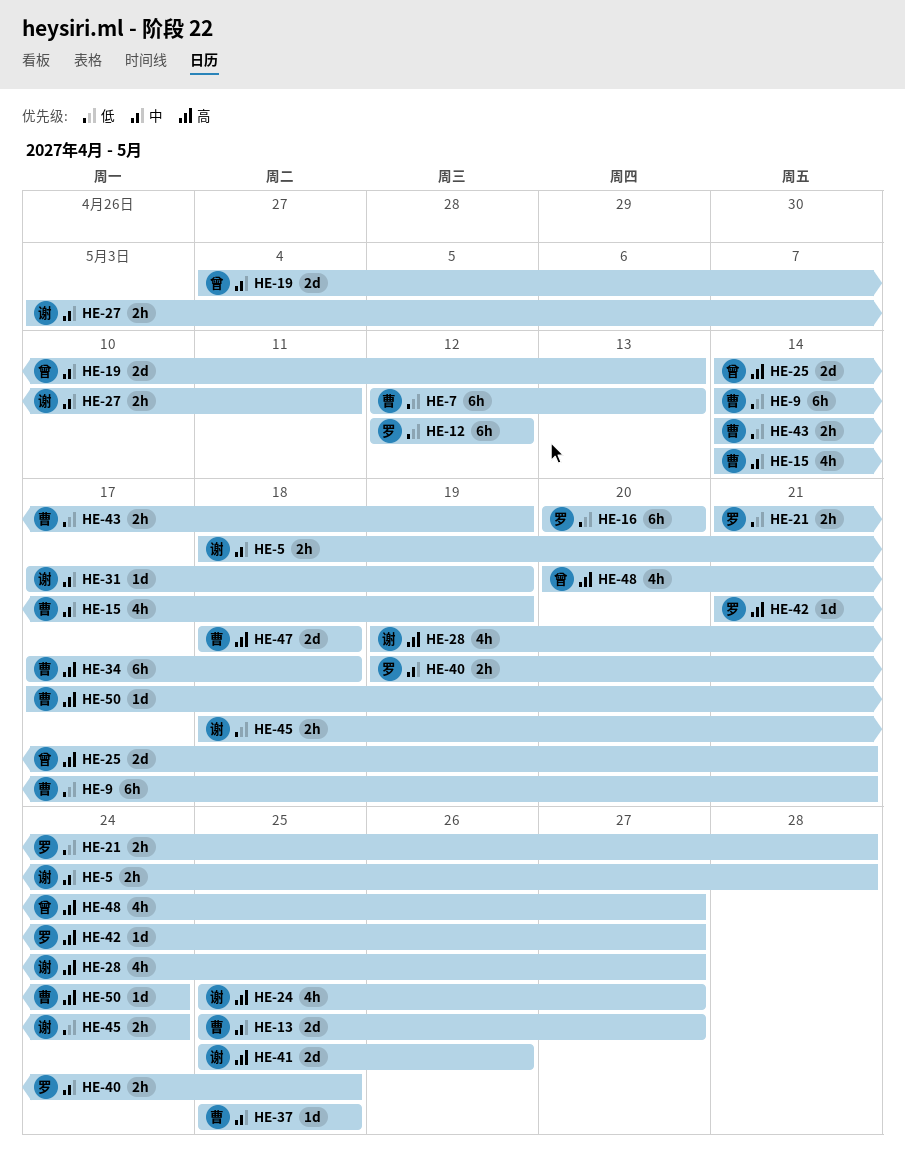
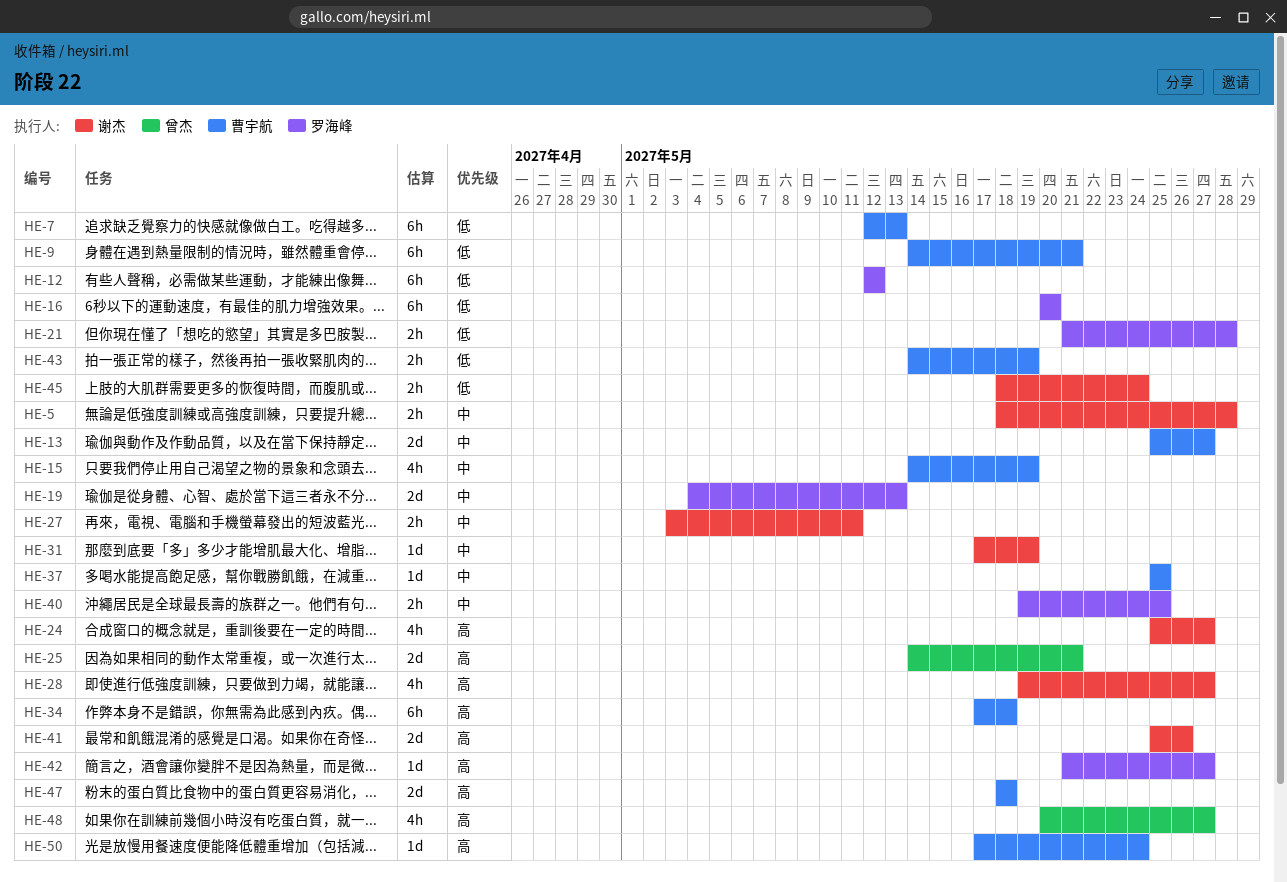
HE-19, owner: 曾杰 -> 罗海峰

